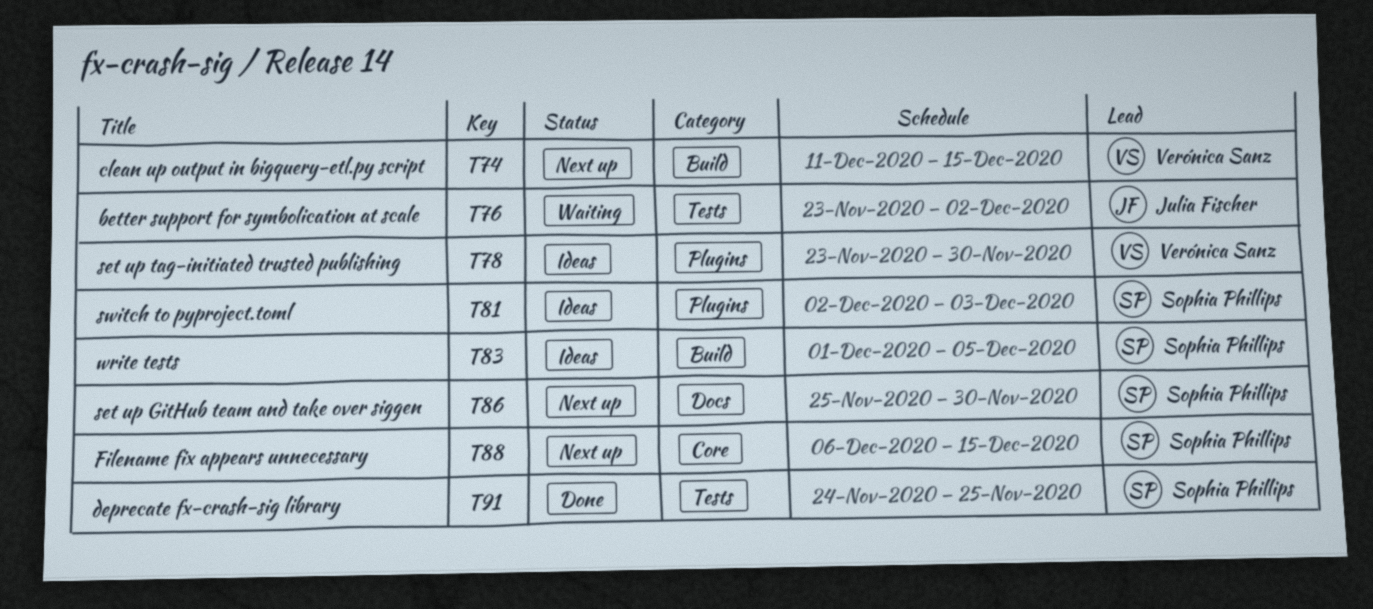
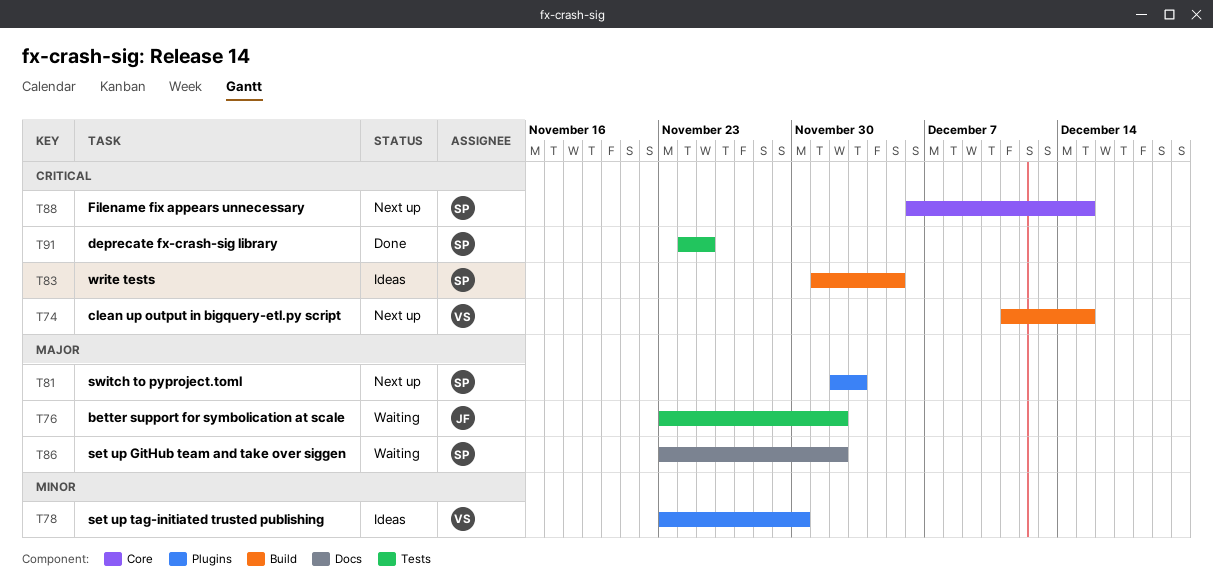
T81, status: Ideas -> Next up
T86, status: Next up -> Waiting
T86, start: Nov 25 -> Nov 23
T86, due: Nov 30 -> Dec 2

